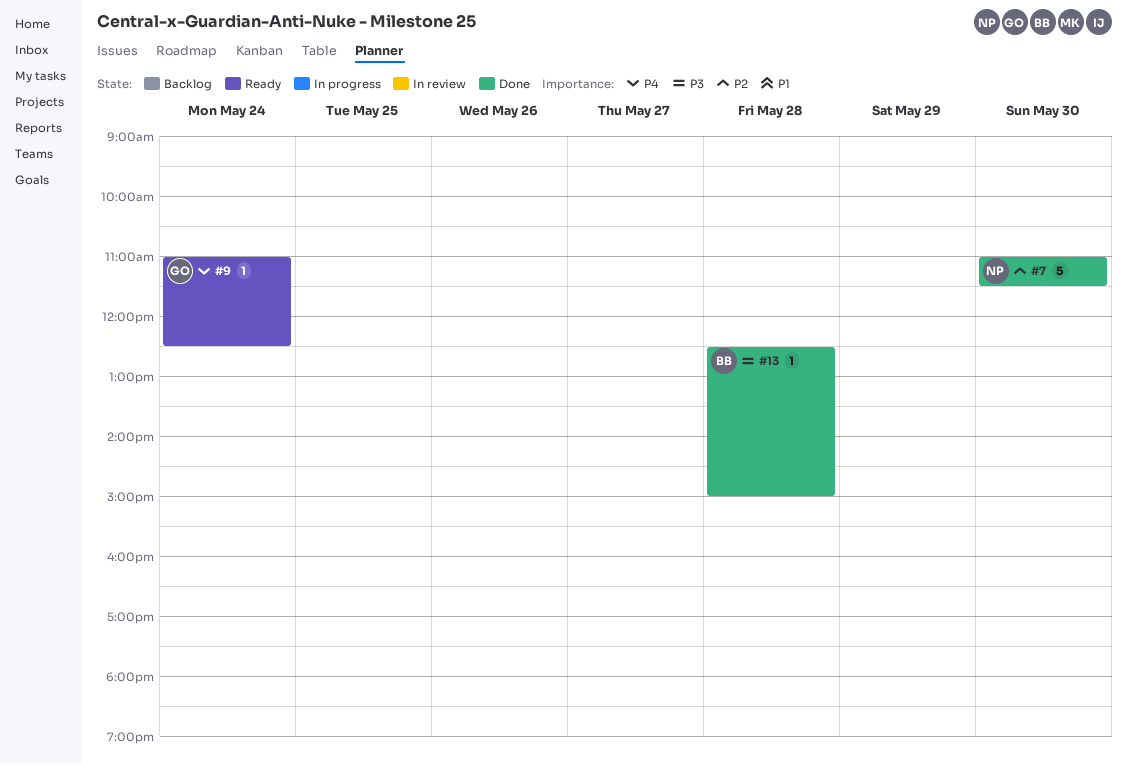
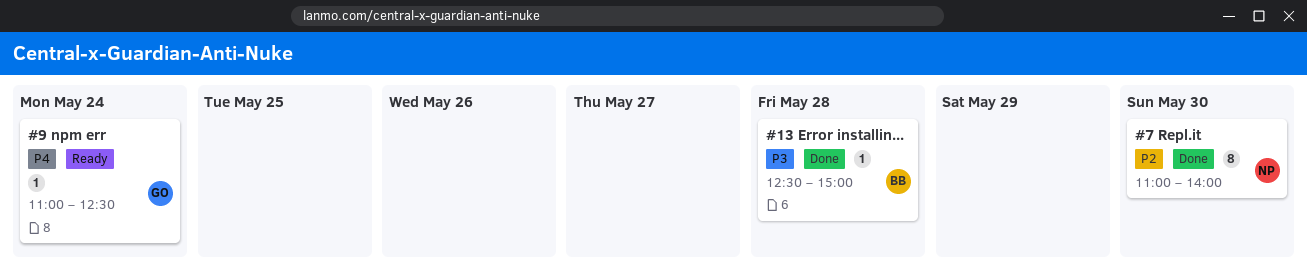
#7, estimate: 5 -> 8
#7, ends: 11:30 -> 14:00

